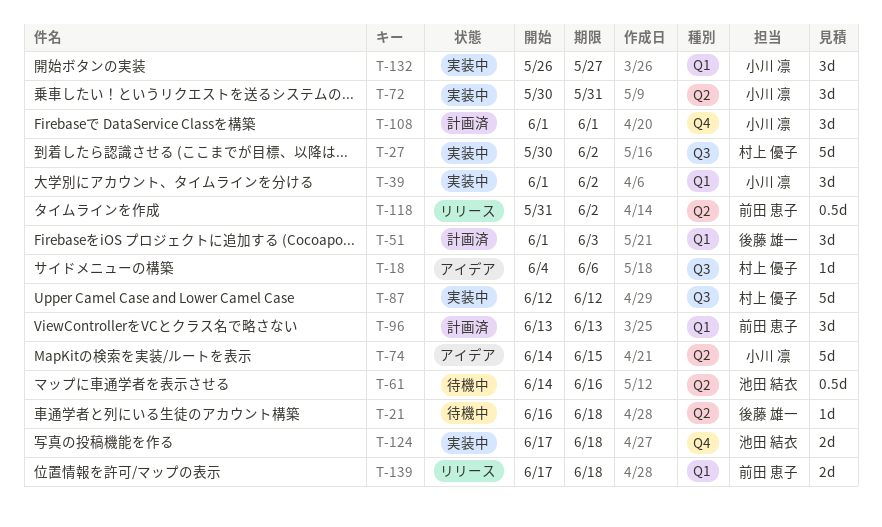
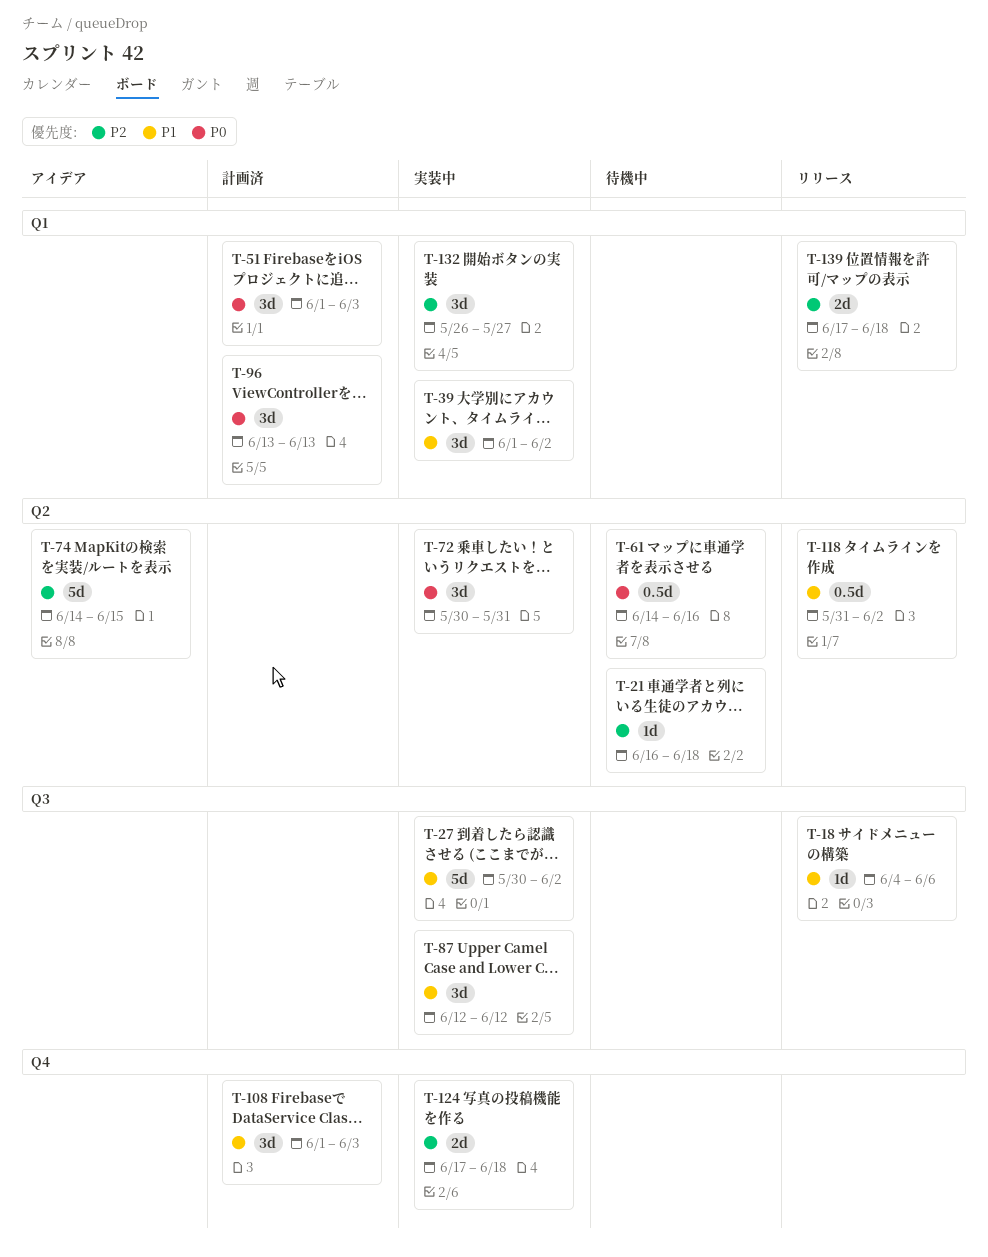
T-18, status: アイデア -> リリース
T-87, estimate: 5d -> 3d
T-108, due: Jun 1 -> Jun 3

